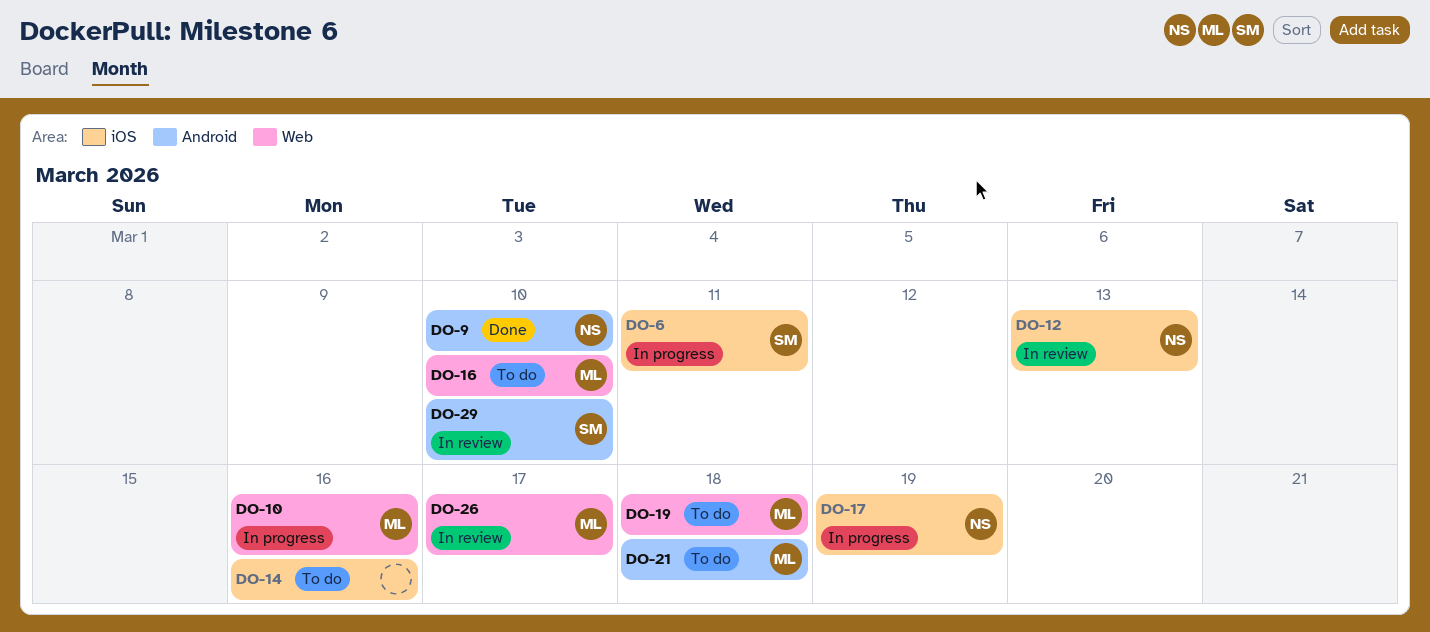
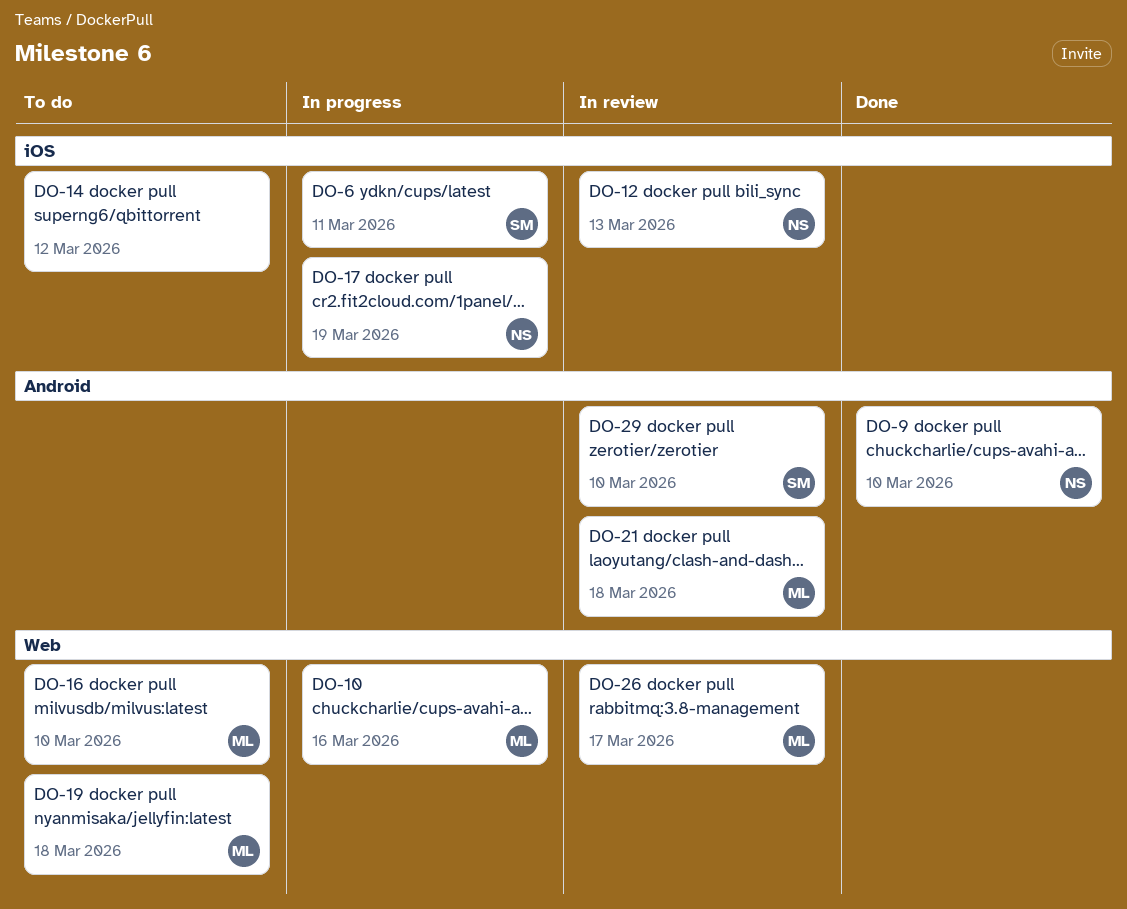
DO-14, due: Mar 16 -> Mar 12
DO-21, status: To do -> In review

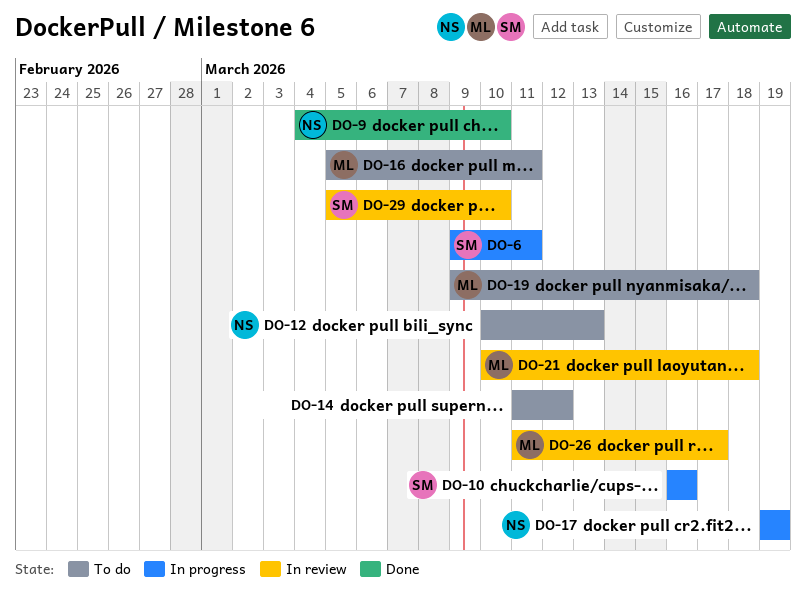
DO-10, owner: ML -> SM
DO-12, status: In review -> To do
DO-16, due: Mar 10 -> Mar 11

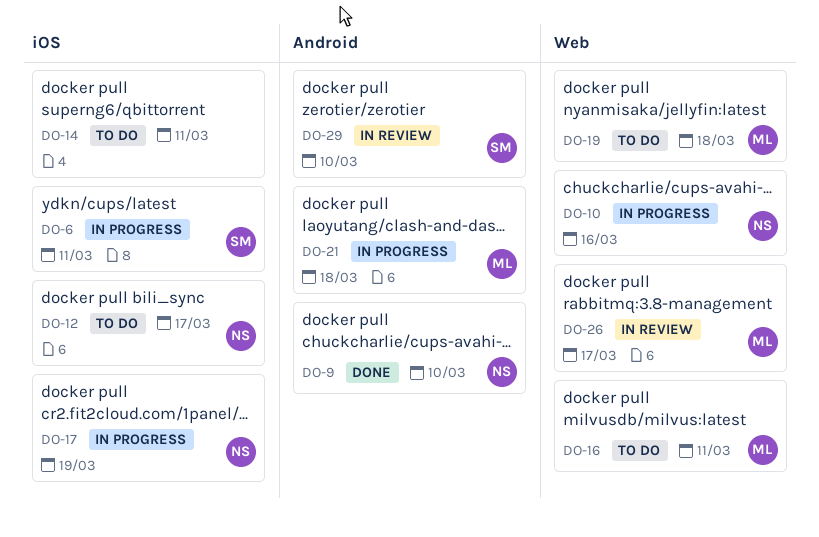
DO-10, owner: SM -> NS
DO-12, due: Mar 13 -> Mar 17
DO-14, due: Mar 12 -> Mar 11
DO-21, status: In review -> In progress

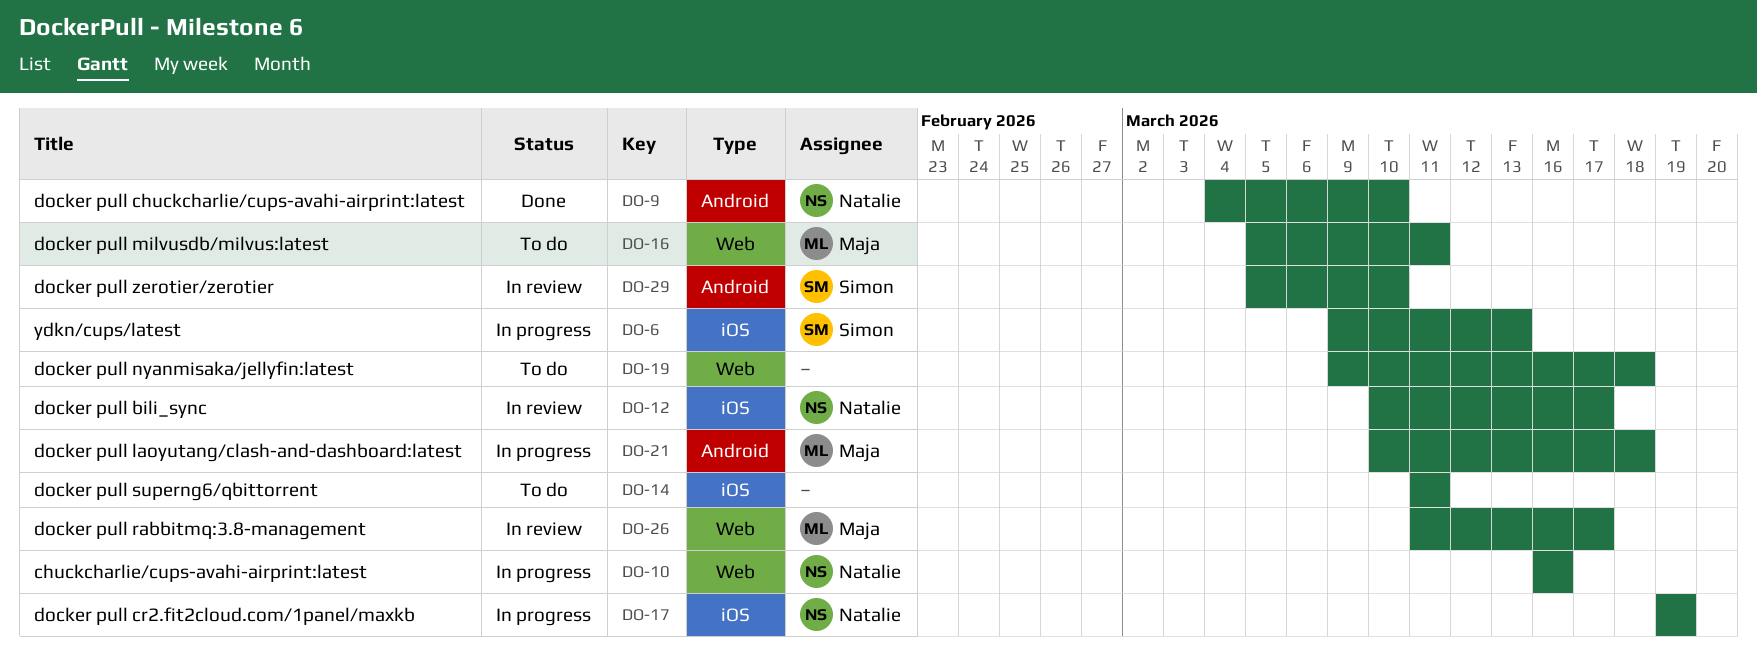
DO-6, due: Mar 11 -> Mar 13
DO-12, status: To do -> In review
DO-19, owner: Maja -> none

